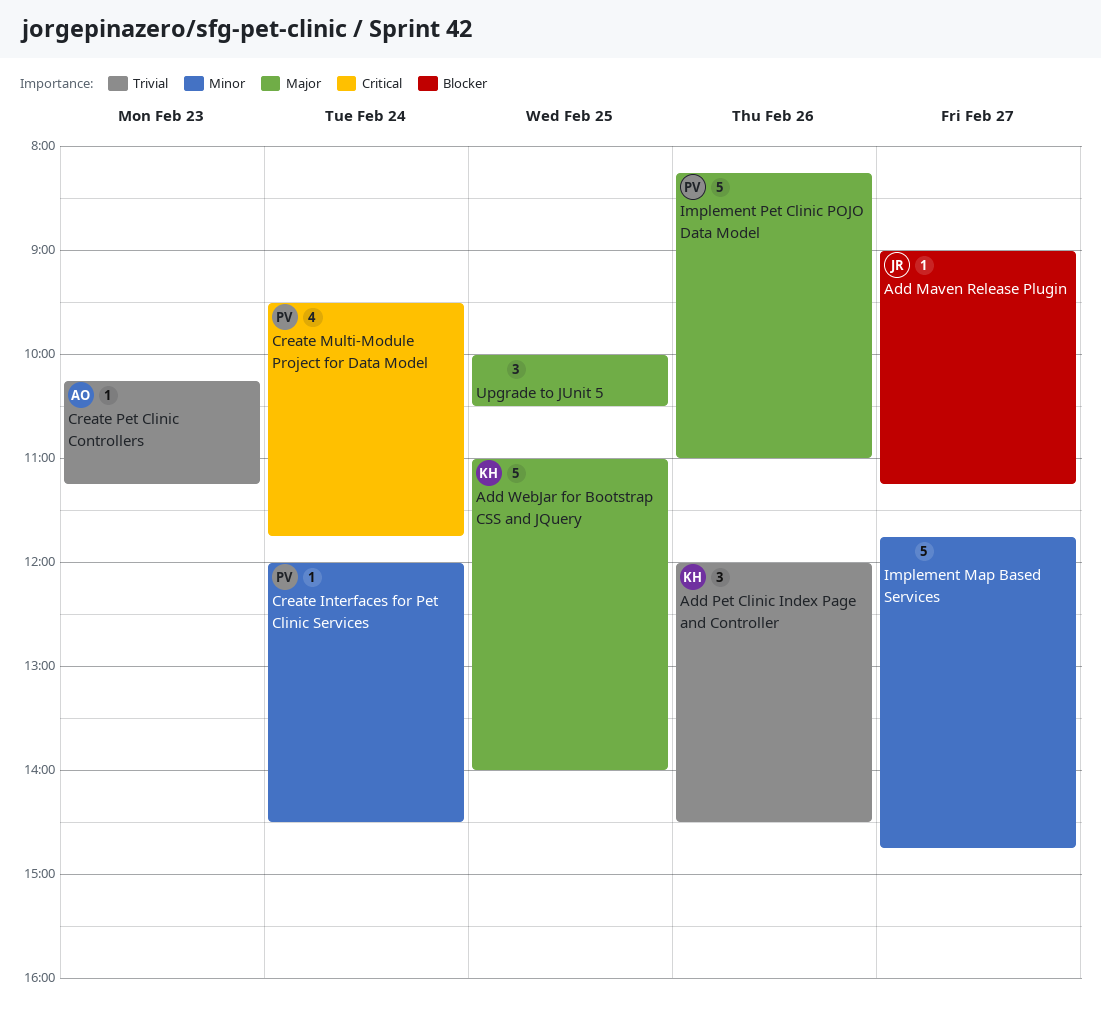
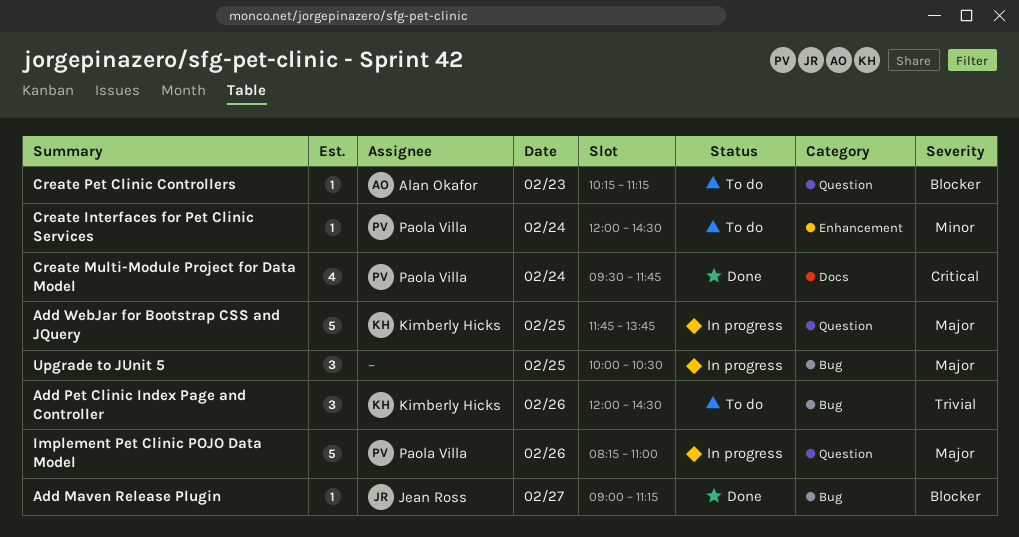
Add WebJar for Bootstrap CSS and JQuery, begins: 11:00 -> 11:45
Add WebJar for Bootstrap CSS and JQuery, ends: 14:00 -> 13:45
Create Pet Clinic Controllers, priority: Trivial -> Blocker
Implement Map Based Services: present -> none

